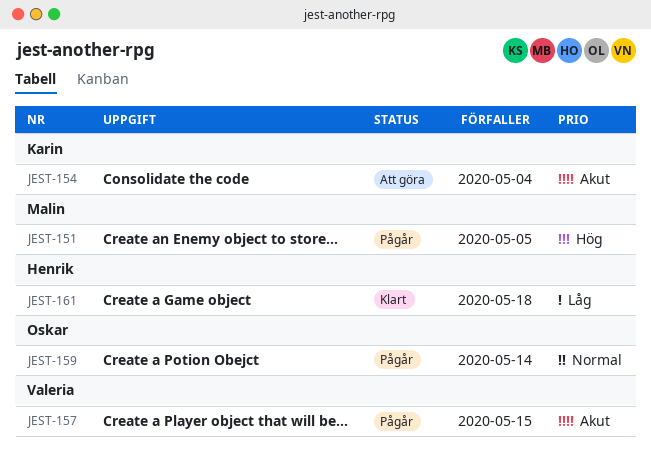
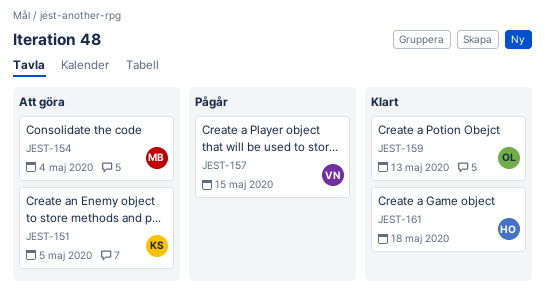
JEST-151, status: Pågår -> Att göra
JEST-151, owner: Malin -> Karin
JEST-154, owner: Karin -> Malin
JEST-159, status: Pågår -> Klart
JEST-159, due: May 14 -> May 13

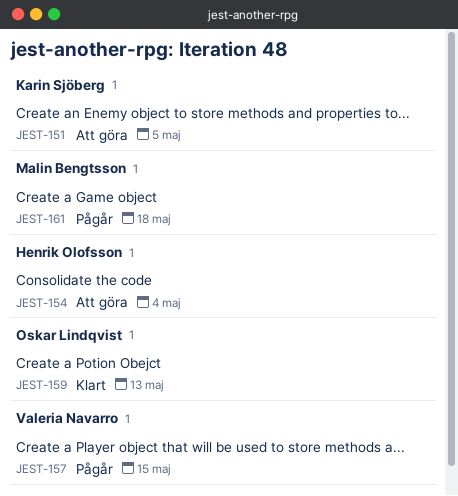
JEST-154, owner: Malin Bengtsson -> Henrik Olofsson
JEST-161, status: Klart -> Pågår
JEST-161, owner: Henrik Olofsson -> Malin Bengtsson

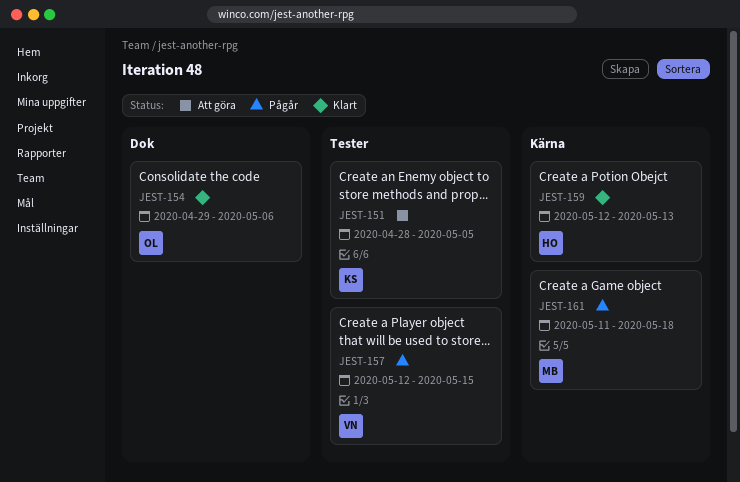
JEST-154, status: Att göra -> Klart
JEST-154, owner: Henrik Olofsson -> Oskar Lindqvist
JEST-154, due: May 4 -> May 6
JEST-159, owner: Oskar Lindqvist -> Henrik Olofsson

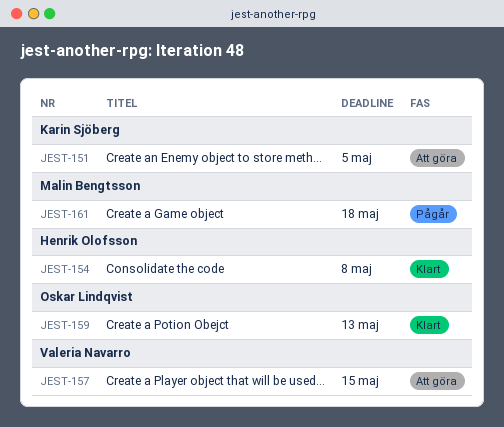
JEST-154, owner: Oskar Lindqvist -> Henrik Olofsson
JEST-154, due: May 6 -> May 8
JEST-157, status: Pågår -> Att göra
JEST-159, owner: Henrik Olofsson -> Oskar Lindqvist

